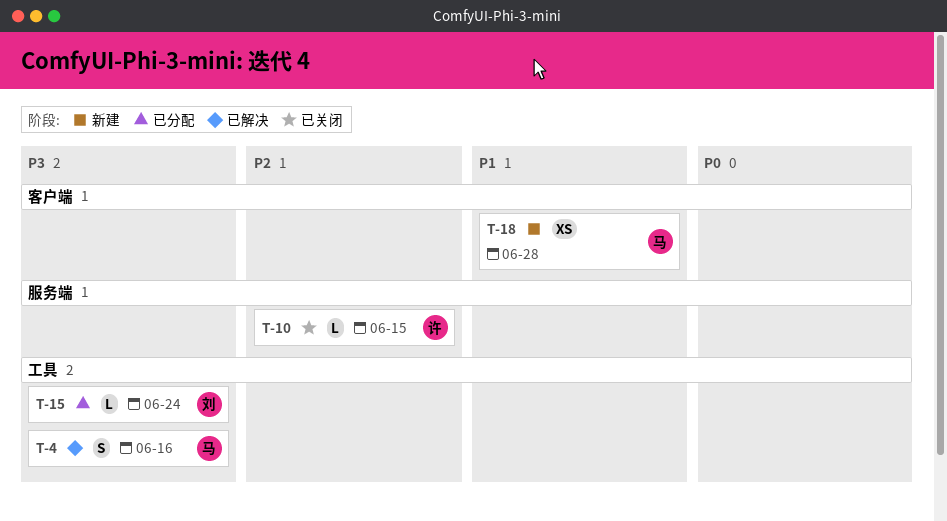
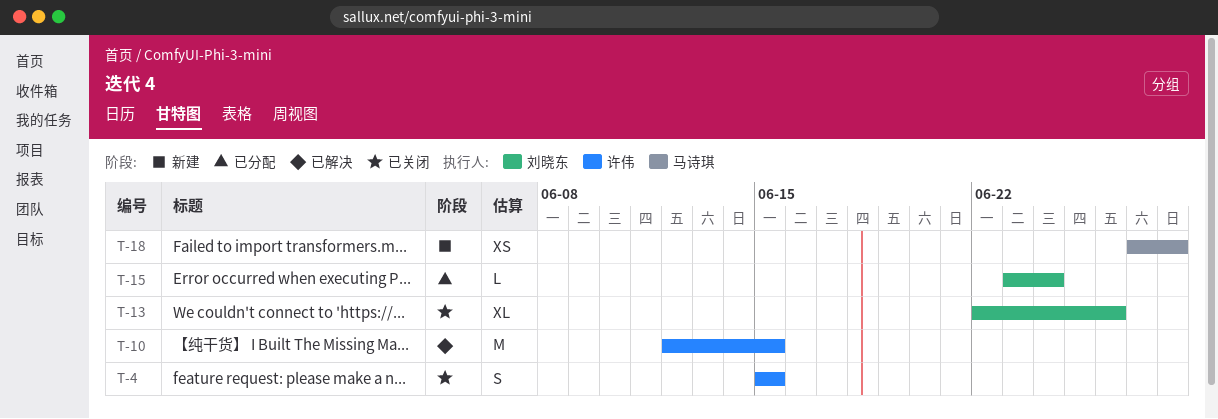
T-4, status: 已解决 -> 已关闭
T-4, owner: 马诗琪 -> 许伟
T-4, due: Jun 16 -> Jun 15
T-10, status: 已关闭 -> 已解决
T-10, estimate: L -> M
T-13: none -> present

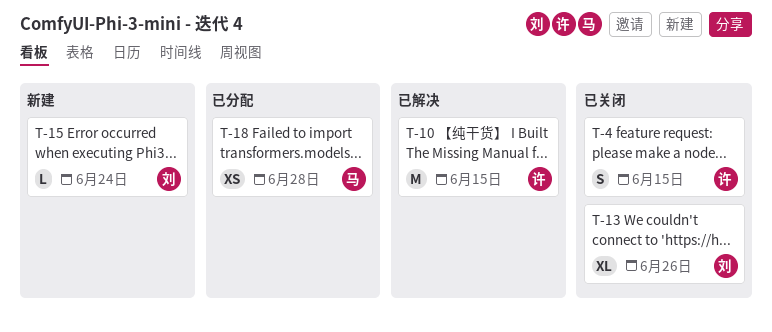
T-15, status: 已分配 -> 新建
T-18, status: 新建 -> 已分配

